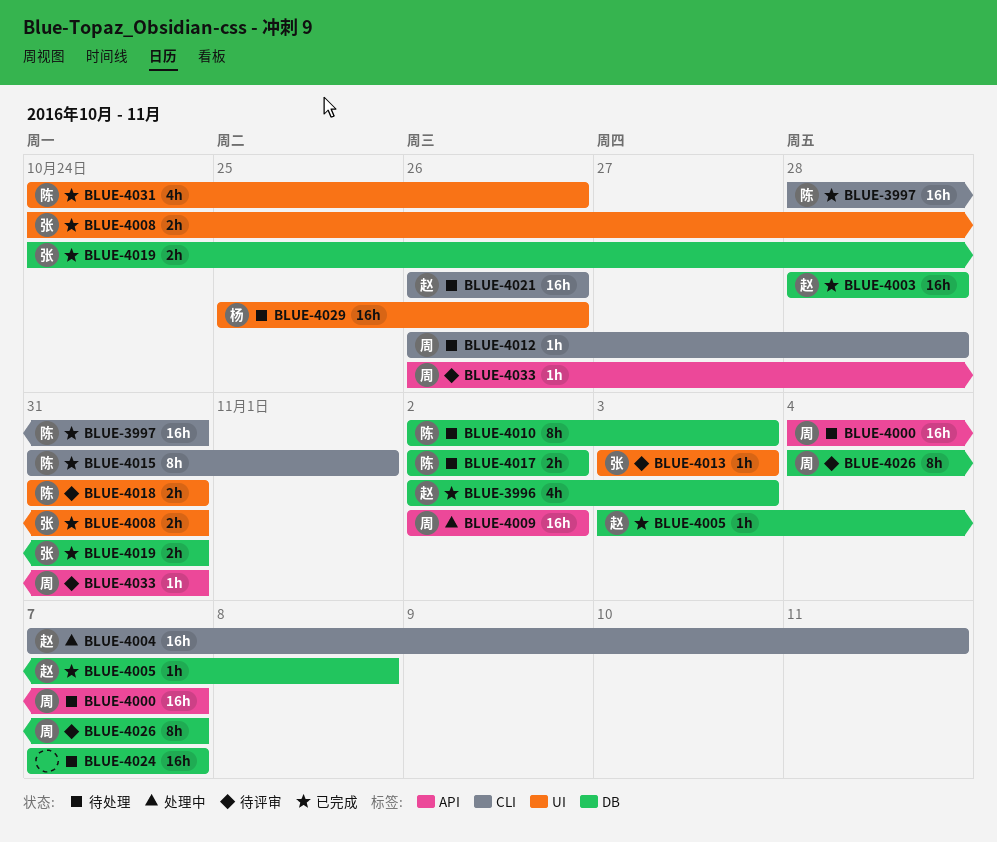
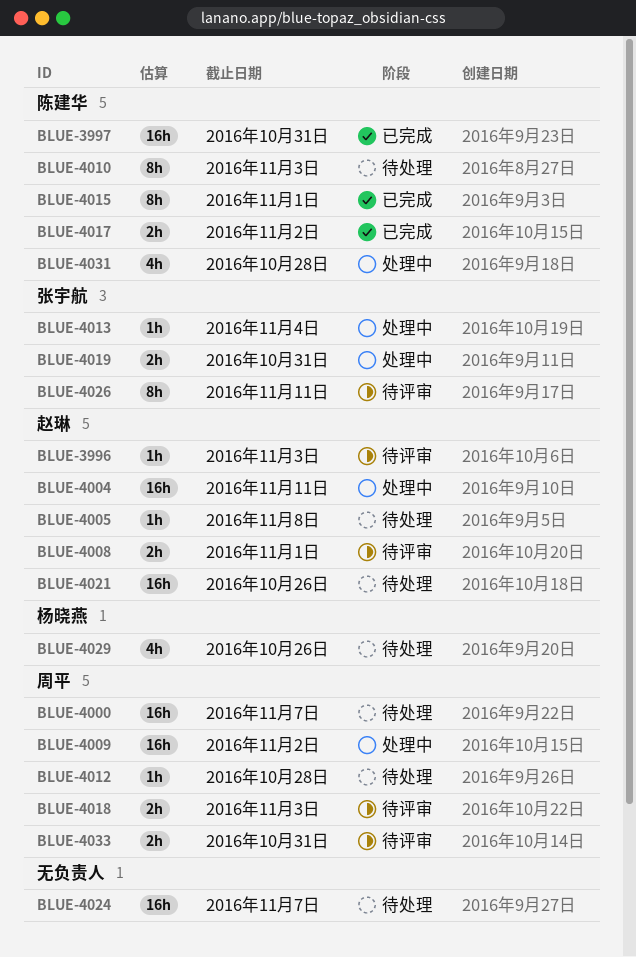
BLUE-3996, status: 已完成 -> 待评审
BLUE-3996, estimate: 4h -> 1h
BLUE-4003: present -> none
BLUE-4005, status: 已完成 -> 待处理
BLUE-4008, status: 已完成 -> 待评审
BLUE-4008, owner: 张宇航 -> 赵琳
BLUE-4008, due: Oct 31 -> Nov 1
BLUE-4013, status: 待评审 -> 处理中
BLUE-4013, due: Nov 3 -> Nov 4
BLUE-4017, status: 待处理 -> 已完成
BLUE-4018, owner: 陈建华 -> 周平
BLUE-4018, due: Oct 31 -> Nov 3
BLUE-4019, status: 已完成 -> 处理中
BLUE-4026, owner: 周平 -> 张宇航
BLUE-4026, due: Nov 7 -> Nov 11
BLUE-4029, estimate: 16h -> 4h
BLUE-4031, status: 已完成 -> 处理中
BLUE-4031, due: Oct 26 -> Oct 28
BLUE-4033, estimate: 1h -> 2h

